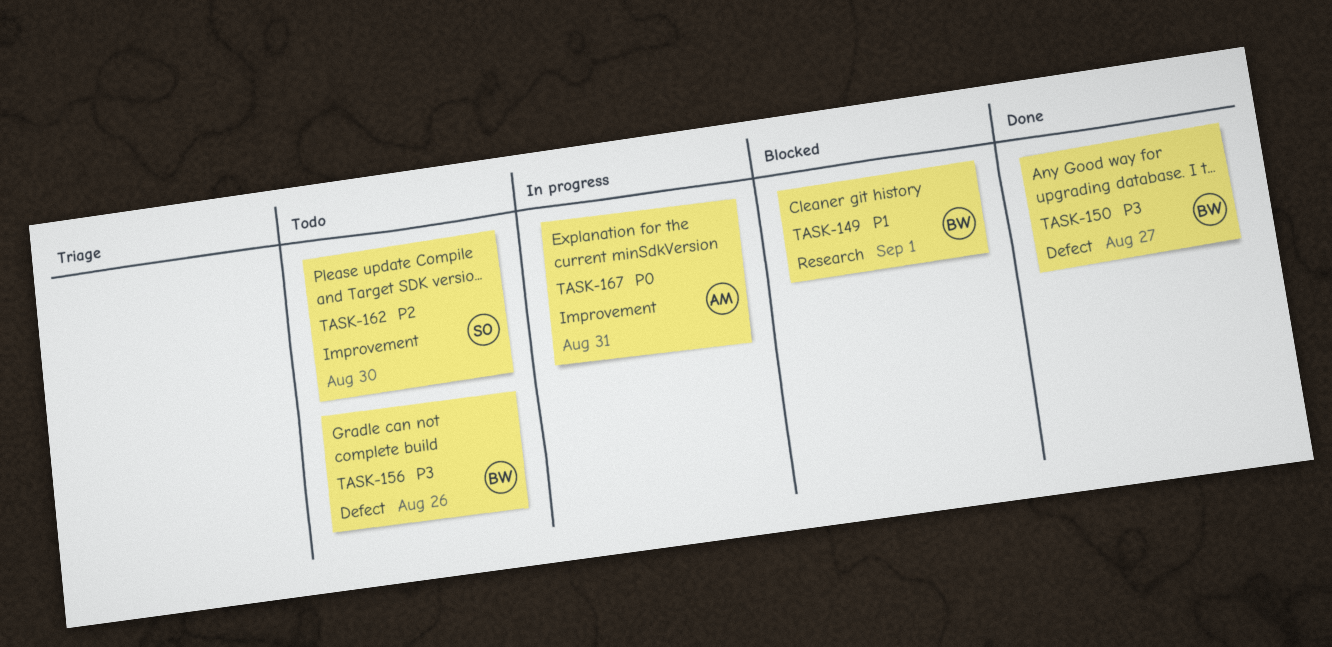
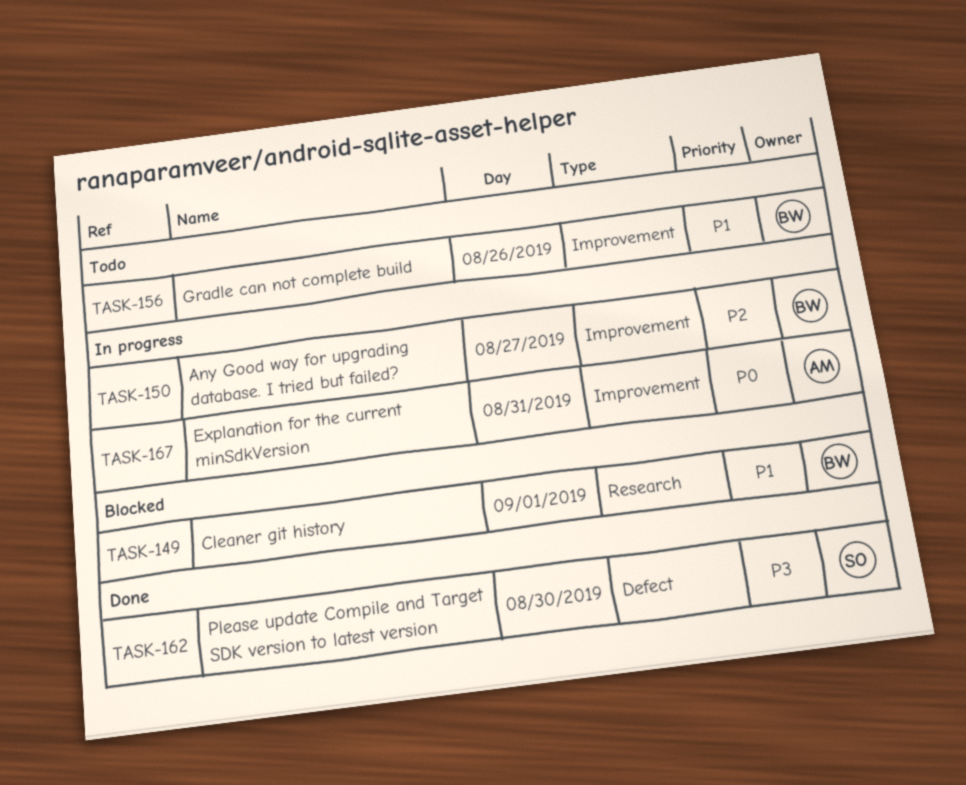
TASK-150, status: Done -> In progress
TASK-150, priority: P3 -> P2
TASK-150, label: Defect -> Improvement
TASK-156, priority: P3 -> P1
TASK-156, label: Defect -> Improvement
TASK-162, status: Todo -> Done
TASK-162, priority: P2 -> P3
TASK-162, label: Improvement -> Defect

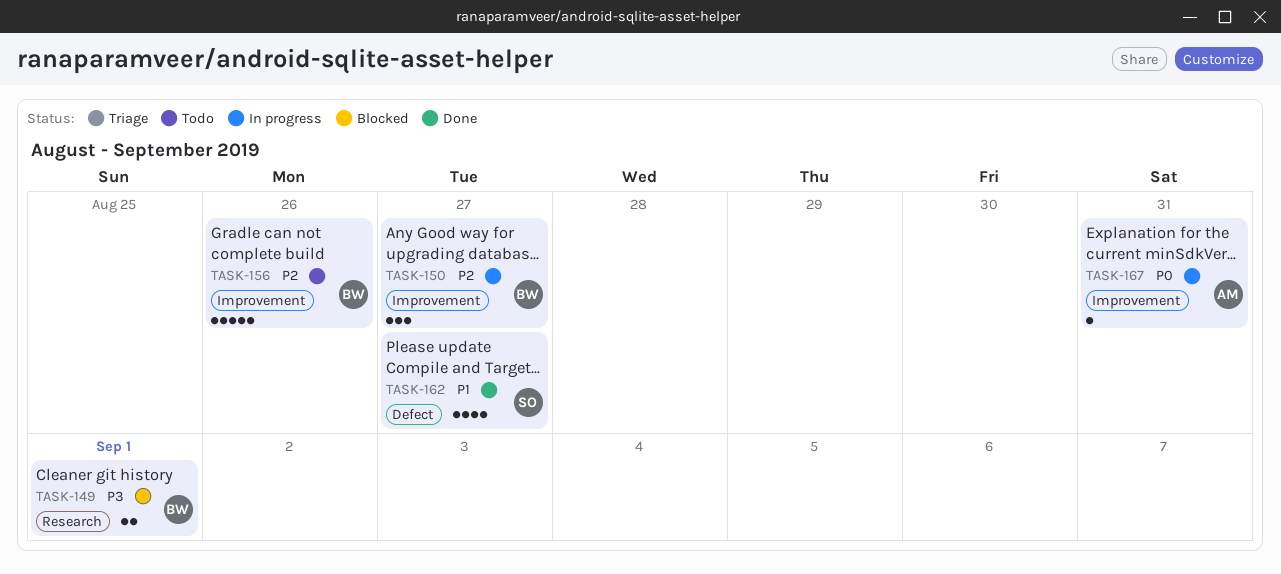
TASK-149, priority: P1 -> P3
TASK-156, priority: P1 -> P2
TASK-162, priority: P3 -> P1
TASK-162, day: Aug 30 -> Aug 27

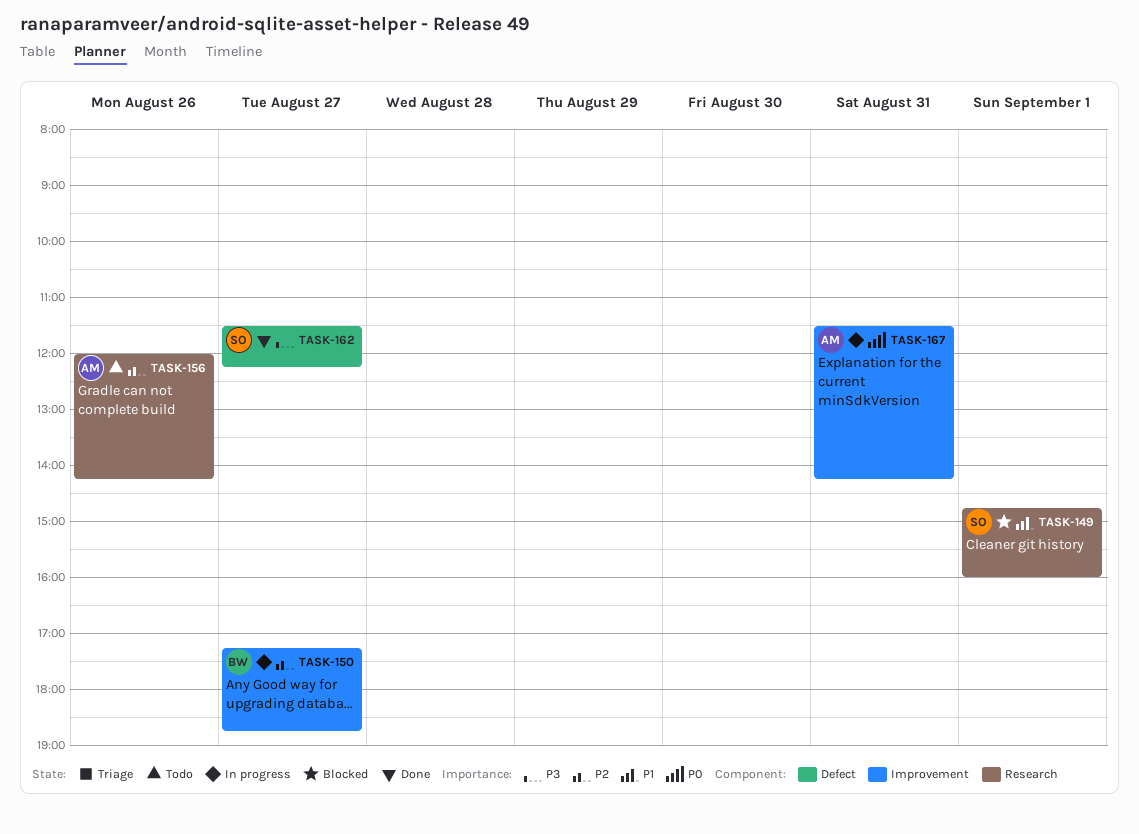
TASK-149, owner: BW -> SO
TASK-149, priority: P3 -> P1
TASK-156, owner: BW -> AM
TASK-156, label: Improvement -> Research
TASK-162, priority: P1 -> P3

